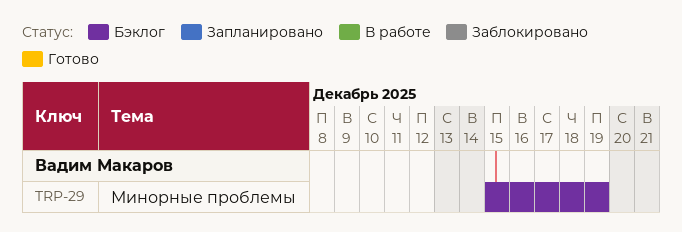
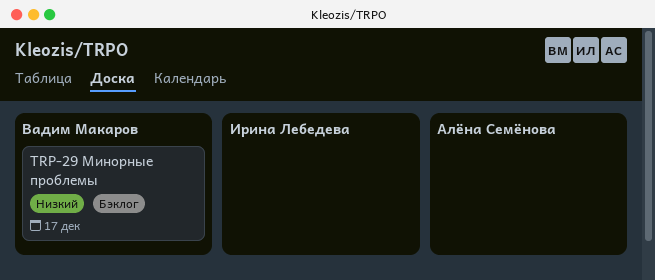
TRP-29, due: Dec 19 -> Dec 17

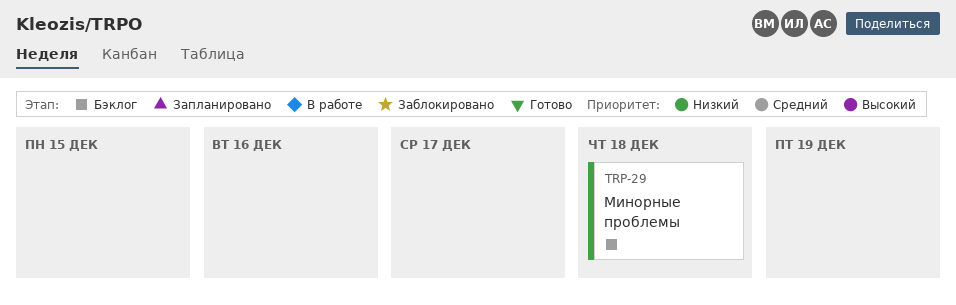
TRP-29, due: Dec 17 -> Dec 18

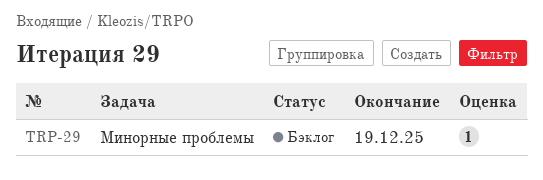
TRP-29, due: Dec 18 -> Dec 19

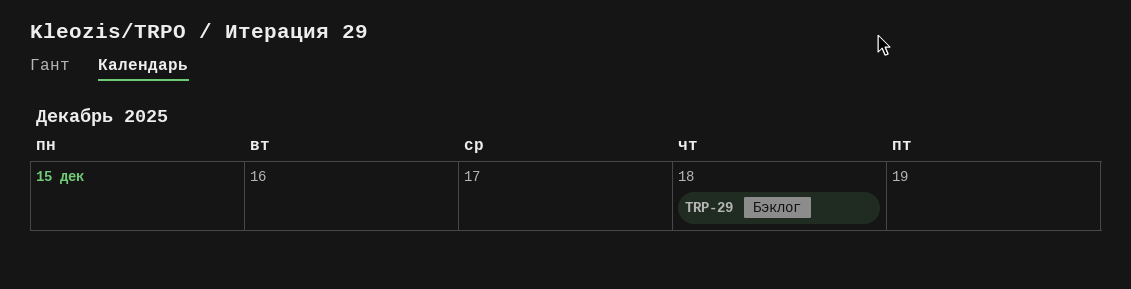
TRP-29, due: Dec 19 -> Dec 18

